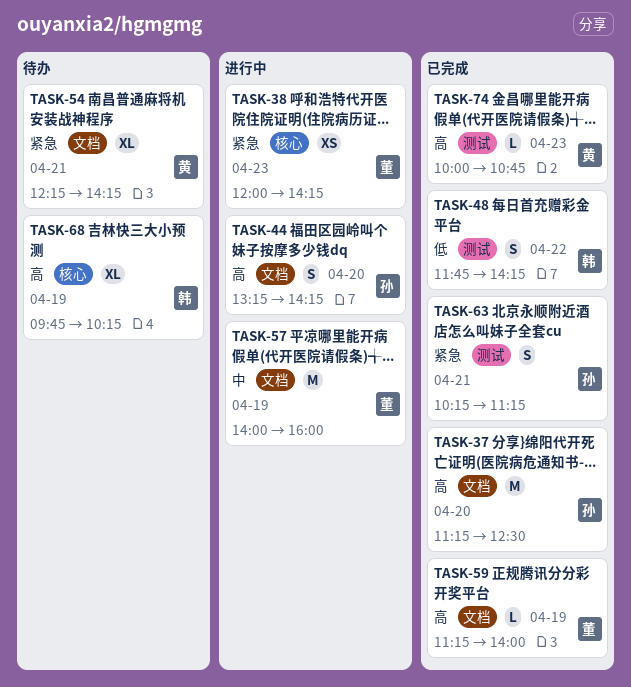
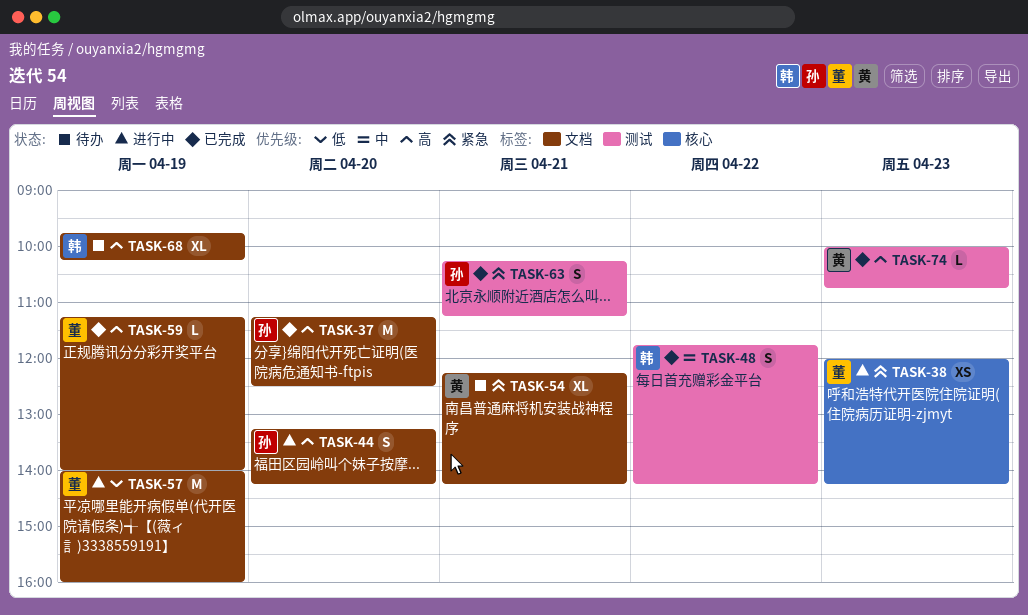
TASK-48, priority: 低 -> 中
TASK-57, priority: 中 -> 低
TASK-68, label: 核心 -> 文档

